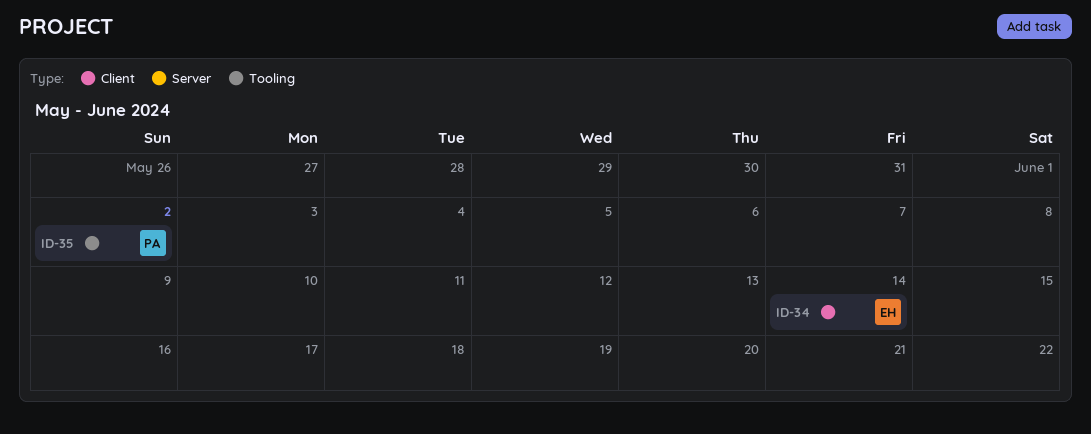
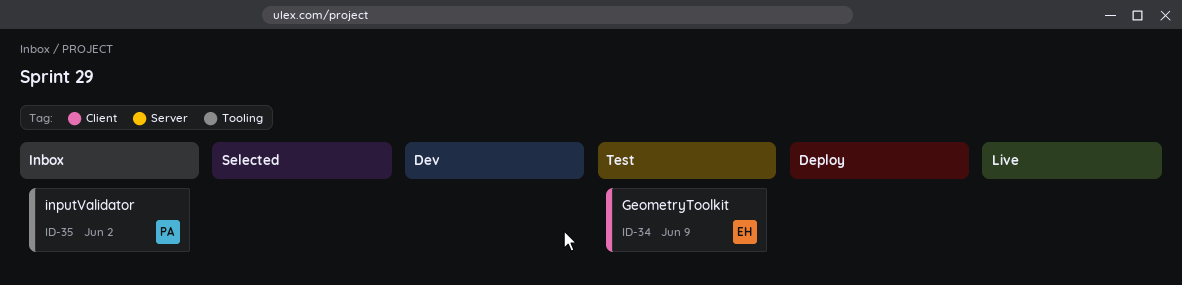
ID-34, due: Jun 14 -> Jun 9

